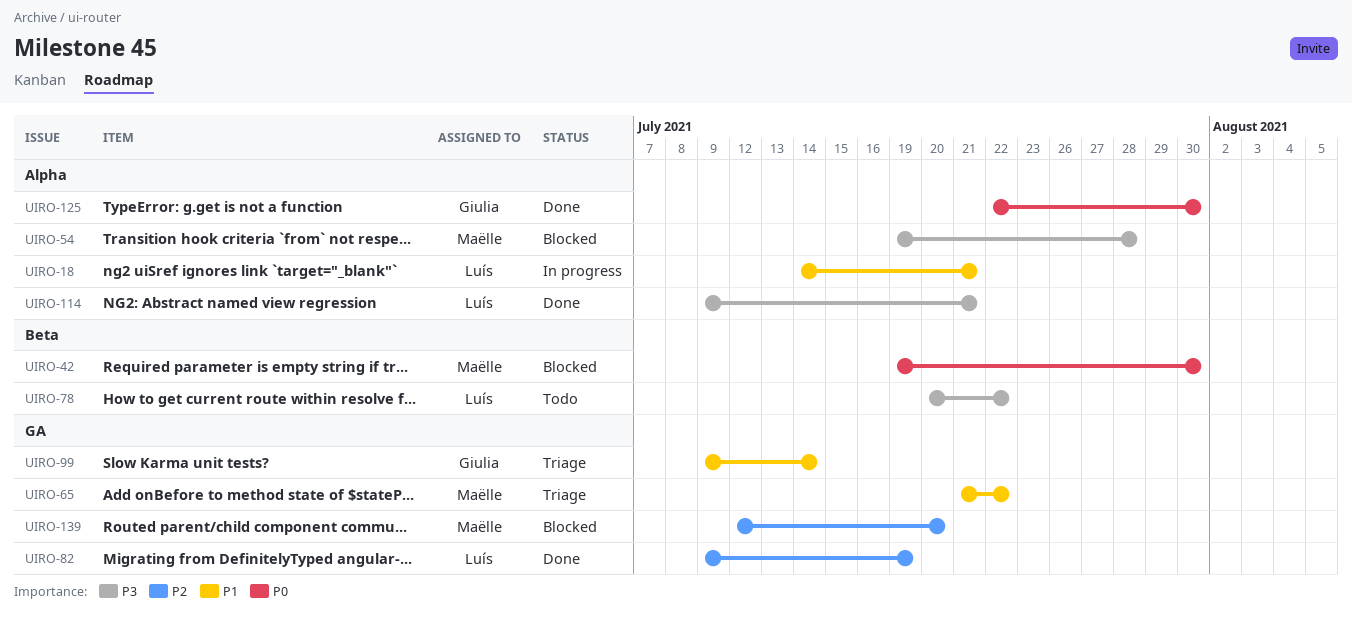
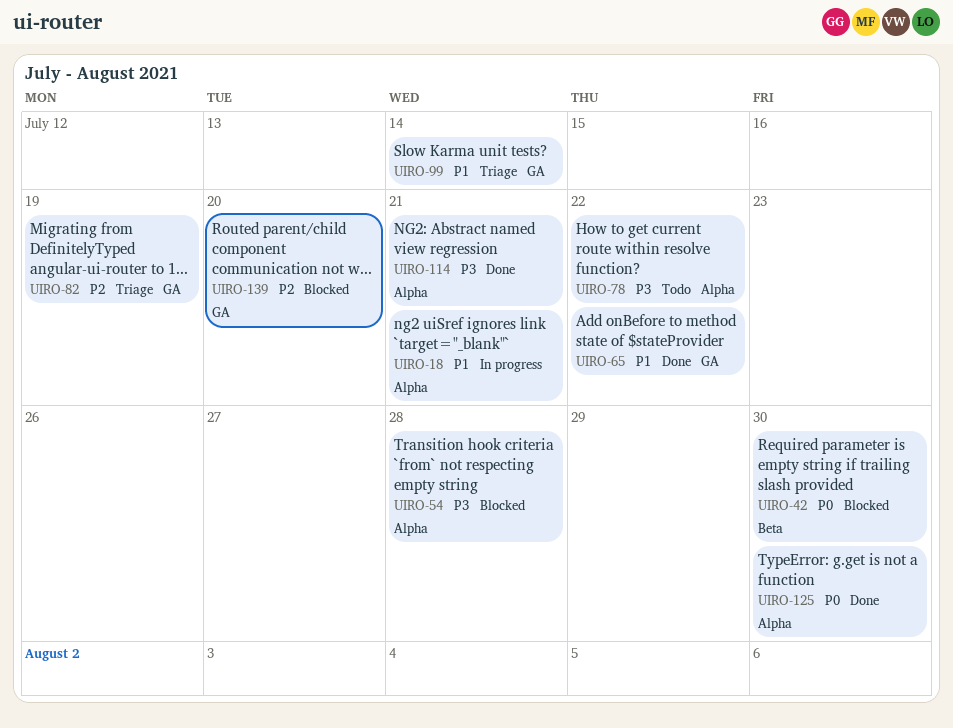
UIRO-65, status: Triage -> Done
UIRO-78, label: Beta -> Alpha
UIRO-82, status: Done -> Triage

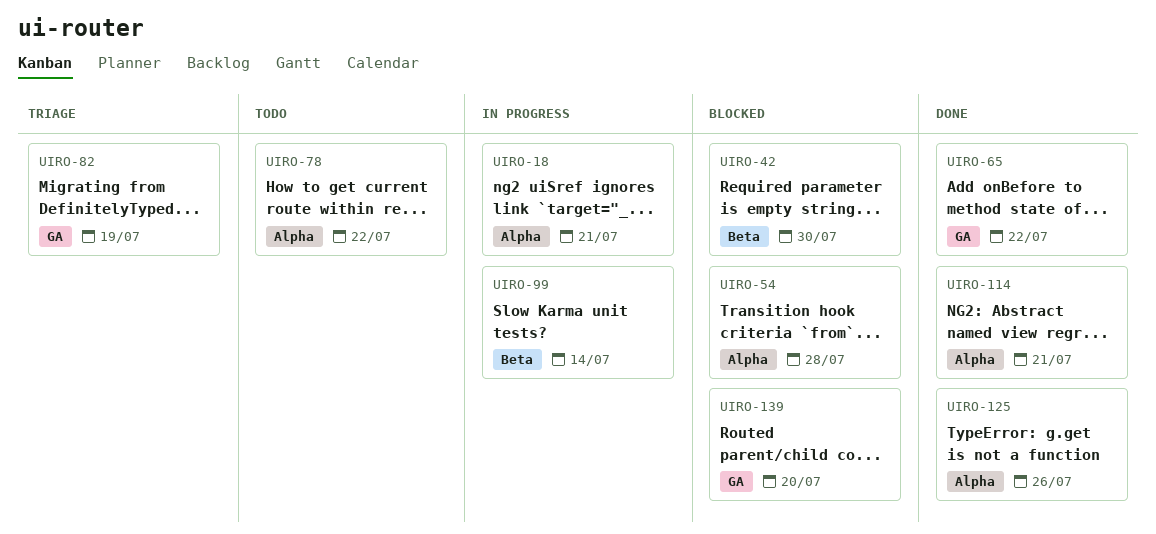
UIRO-99, status: Triage -> In progress
UIRO-99, label: GA -> Beta
UIRO-125, due: Jul 30 -> Jul 26

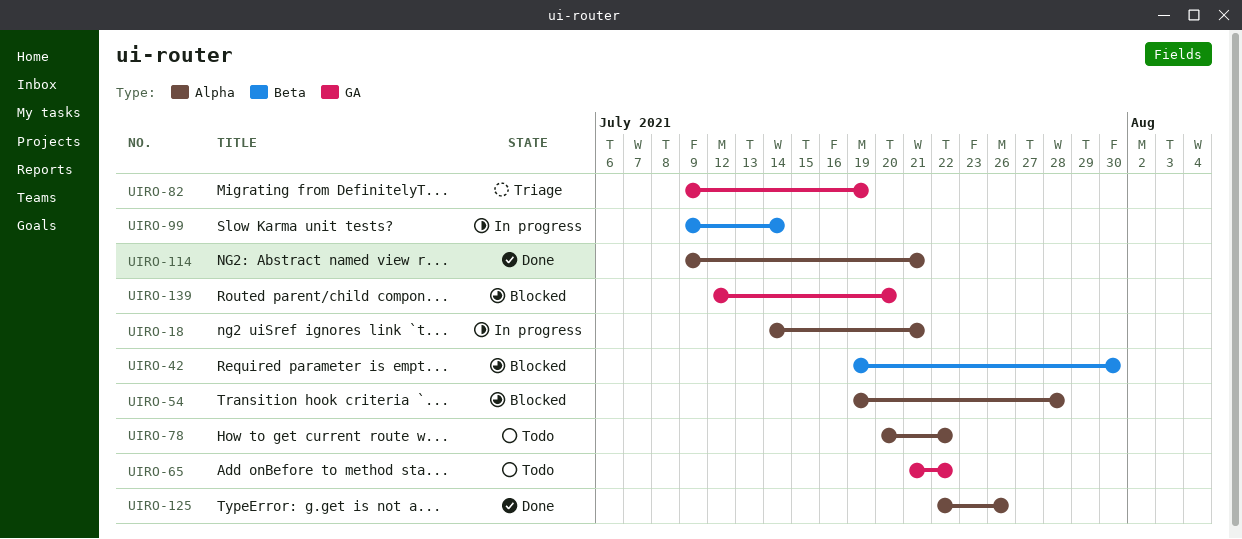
UIRO-65, status: Done -> Todo

